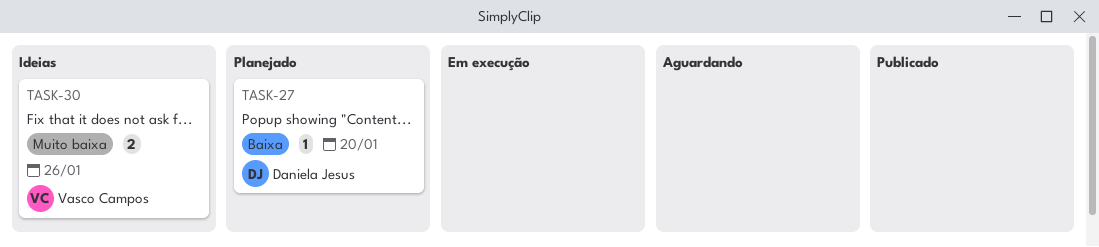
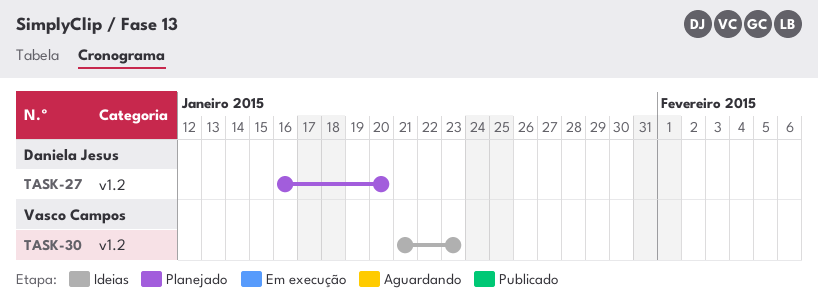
TASK-30, due: Jan 26 -> Jan 23

